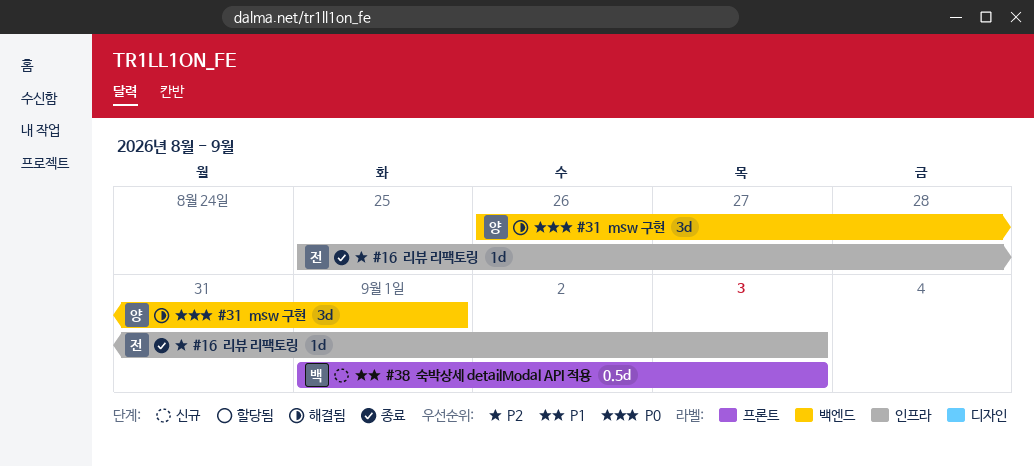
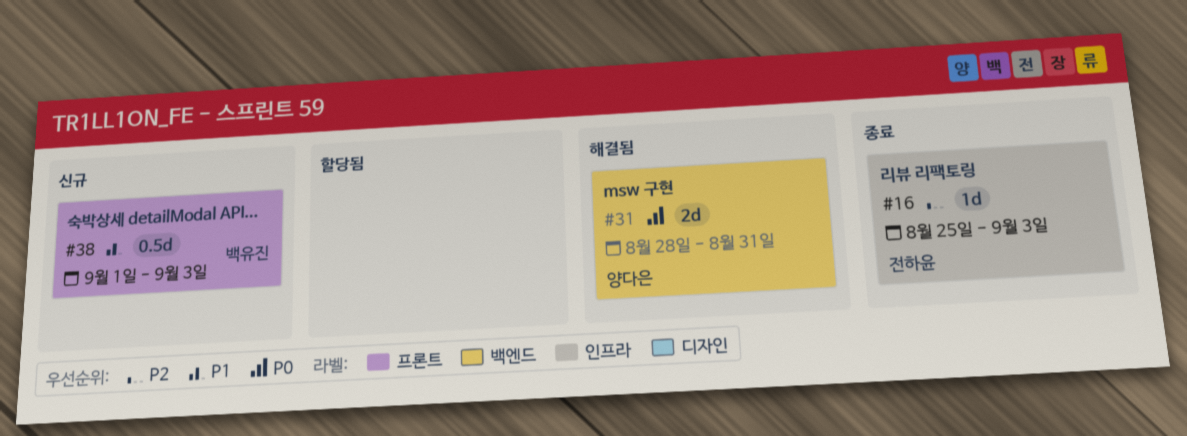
#31, estimate: 3d -> 2d
#31, start: Aug 26 -> Aug 28
#31, due: Sep 1 -> Aug 31

